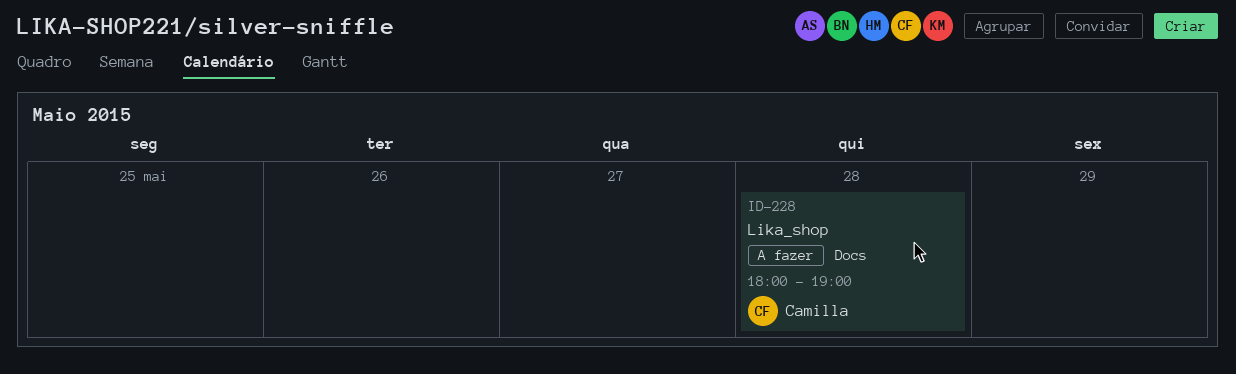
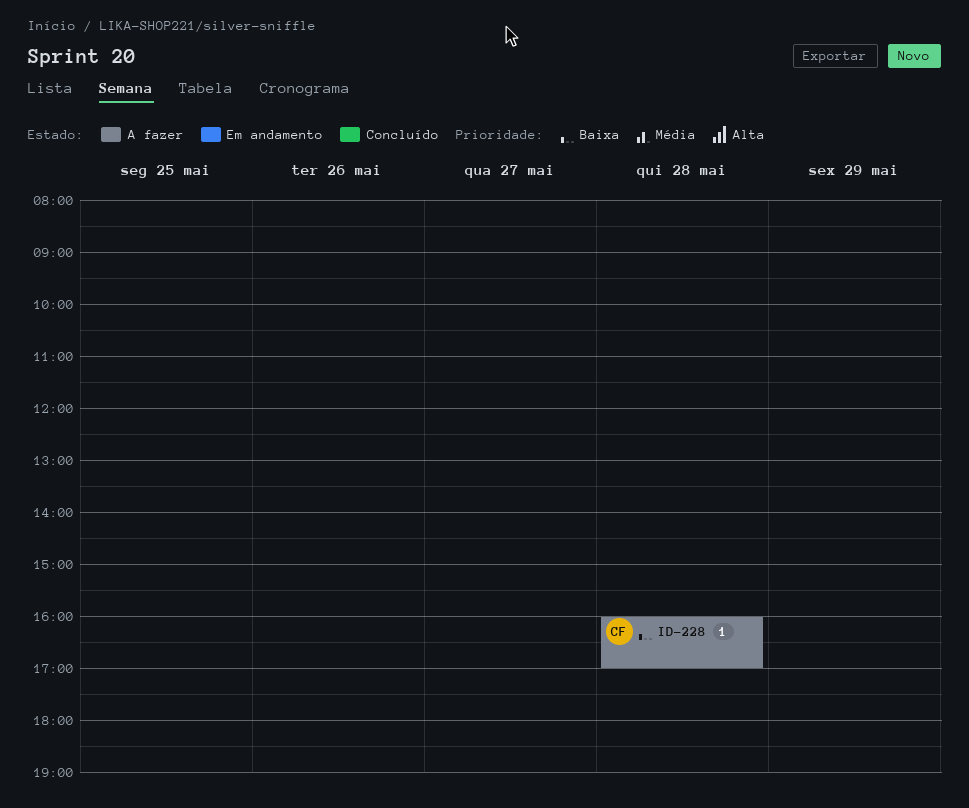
ID-228, begins: 18:00 -> 16:00
ID-228, ends: 19:00 -> 17:00

